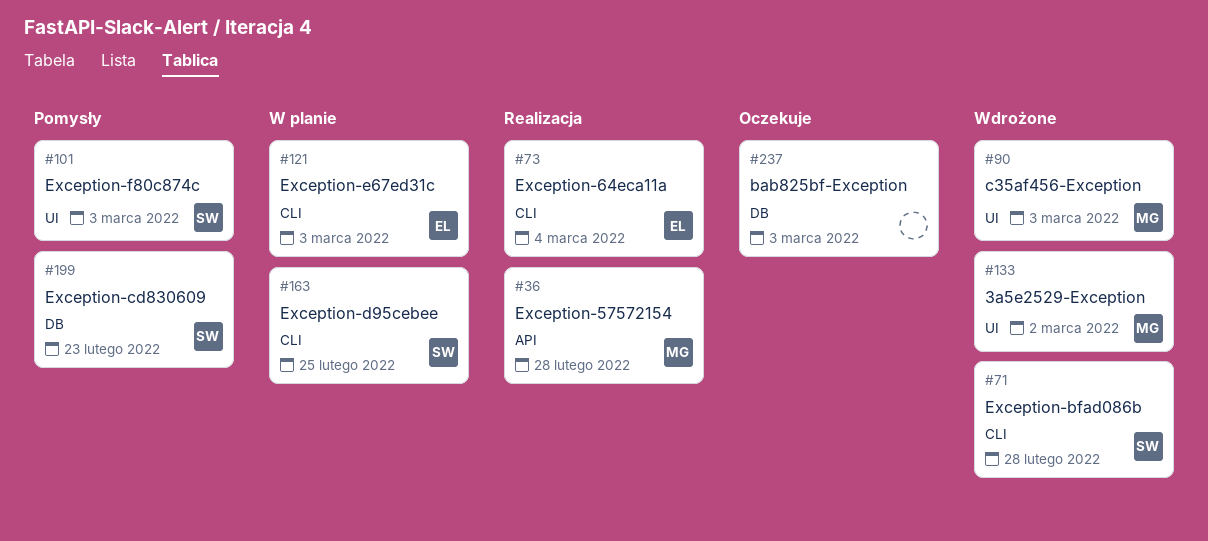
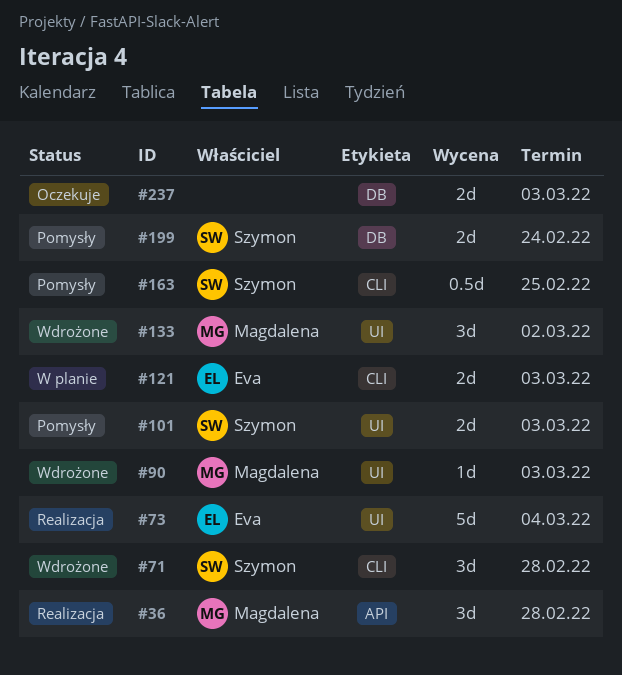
#73, label: CLI -> UI
#163, status: W planie -> Pomysły
#199, due: Feb 23 -> Feb 24

